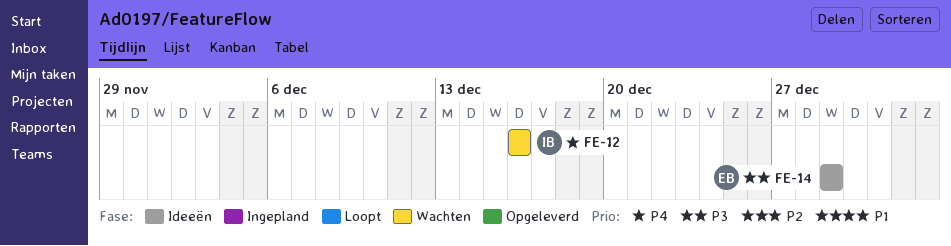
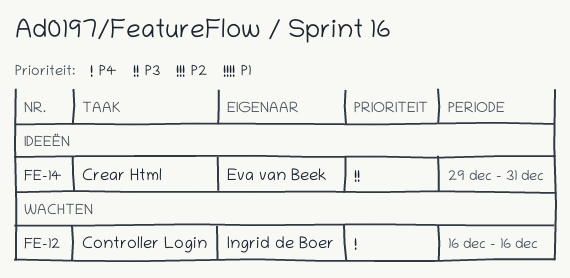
FE-14, due: Dec 29 -> Dec 31

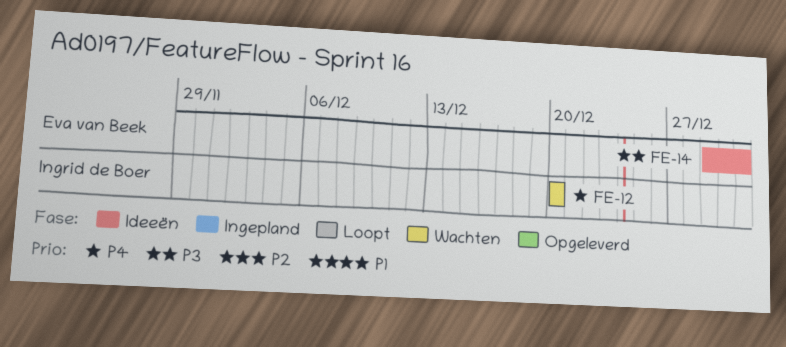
FE-12, start: Dec 16 -> Dec 20
FE-12, due: Dec 16 -> Dec 20

